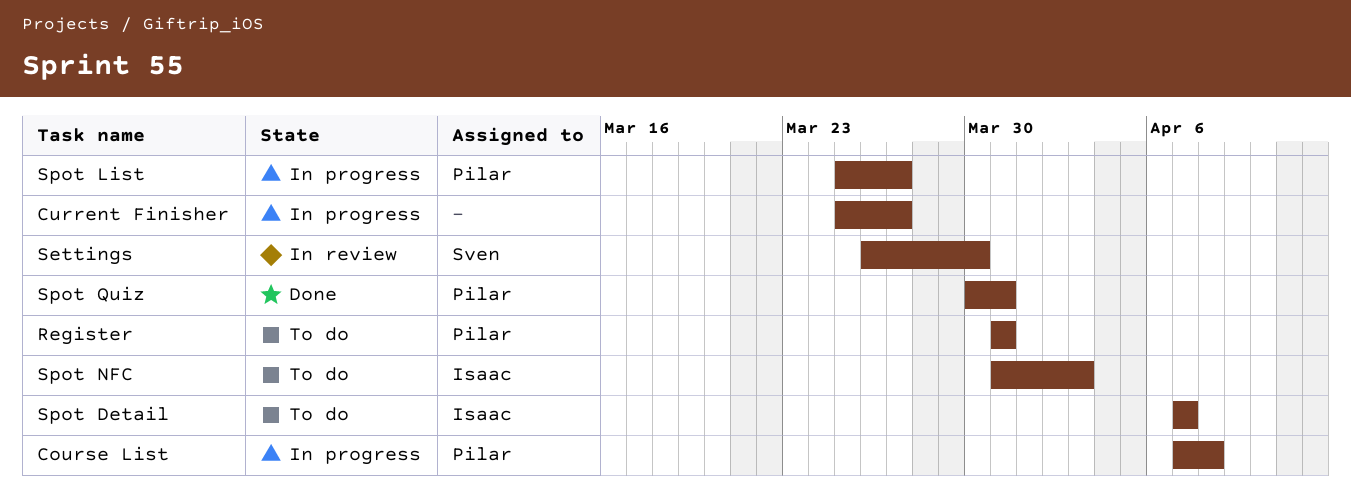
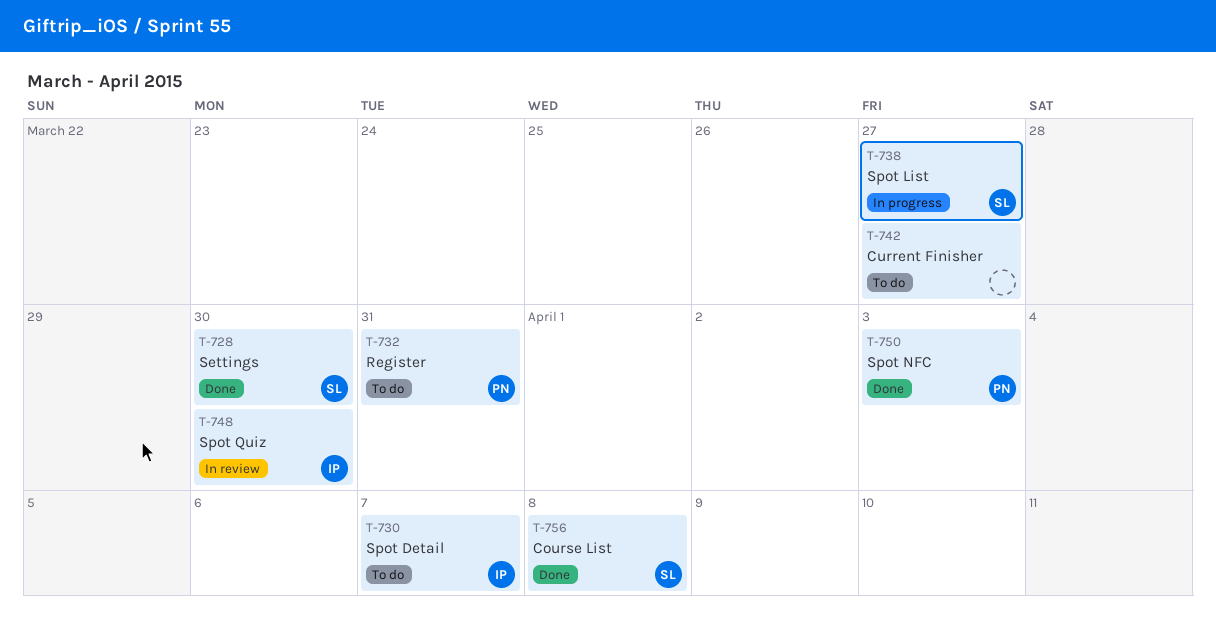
Course List, status: In progress -> Done
Course List, owner: Pilar -> Sven
Current Finisher, status: In progress -> To do
Settings, status: In review -> Done
Spot List, owner: Pilar -> Sven
Spot NFC, status: To do -> Done
Spot NFC, owner: Isaac -> Pilar
Spot Quiz, status: Done -> In review
Spot Quiz, owner: Pilar -> Isaac
Spot Quiz, due: Mar 31 -> Mar 30

